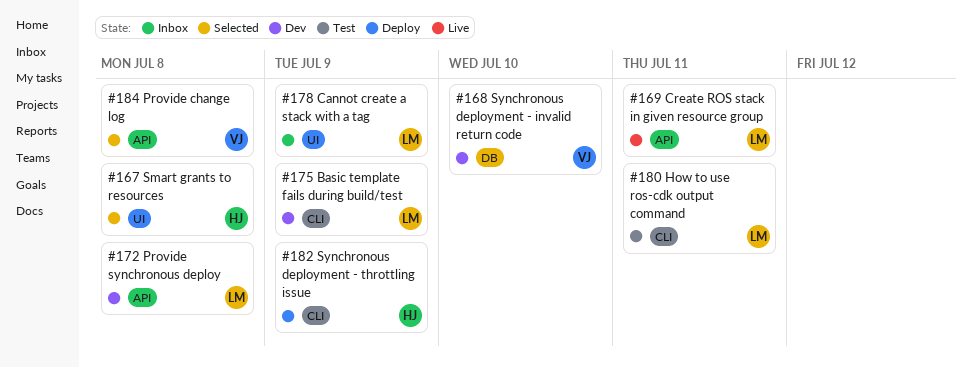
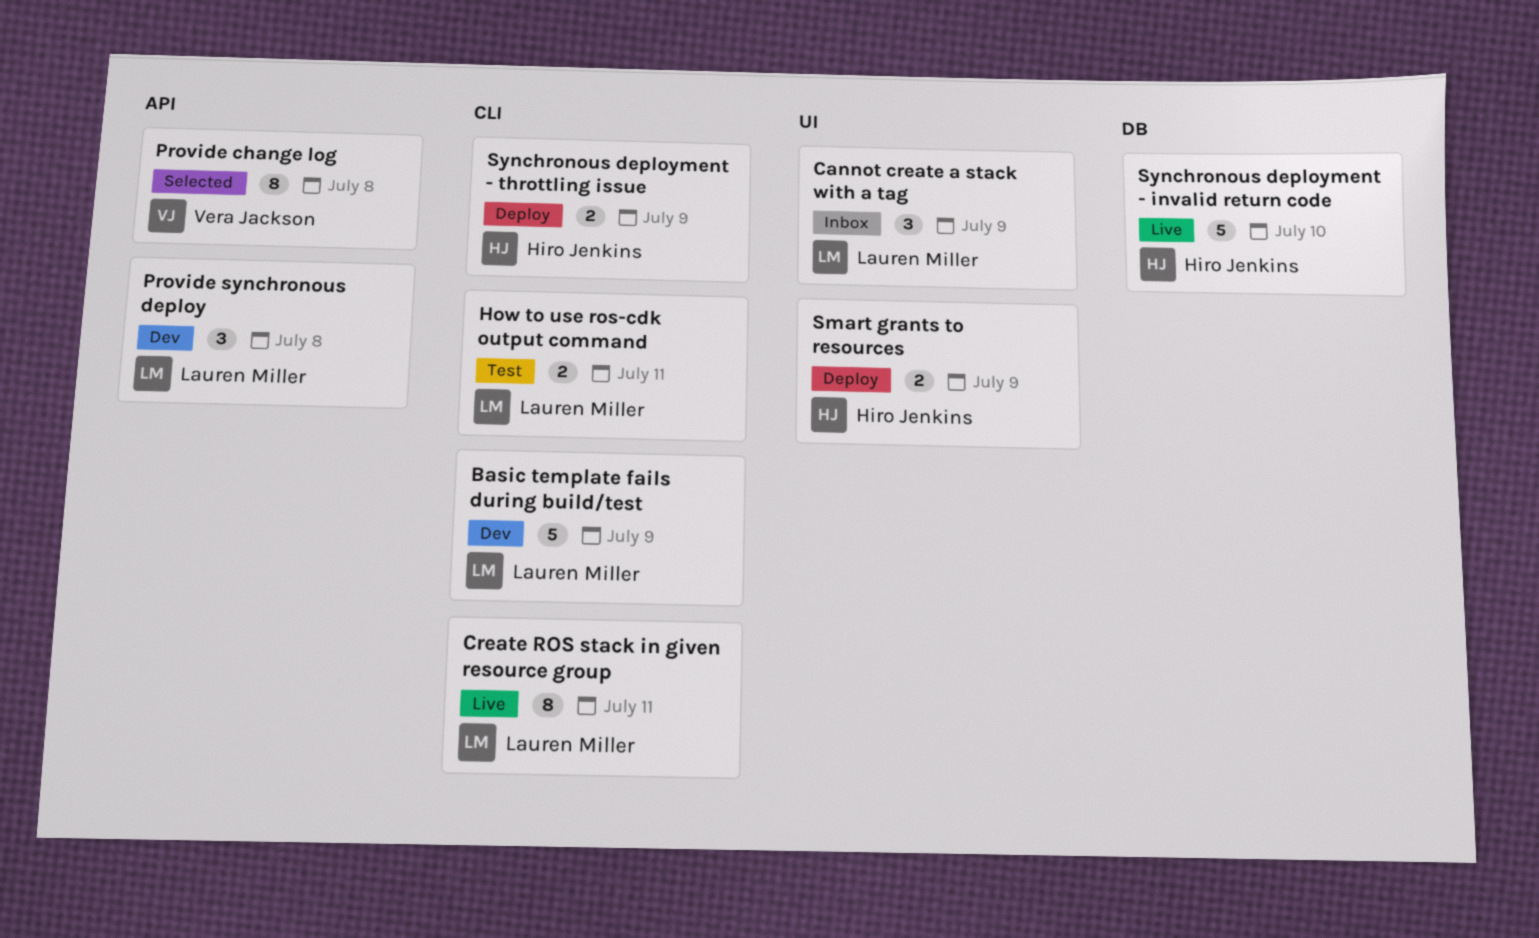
Create ROS stack in given resource group, label: API -> CLI
Smart grants to resources, status: Selected -> Deploy
Smart grants to resources, due: Jul 8 -> Jul 9
Synchronous deployment - invalid return code, status: Dev -> Live
Synchronous deployment - invalid return code, owner: Vera Jackson -> Hiro Jenkins

